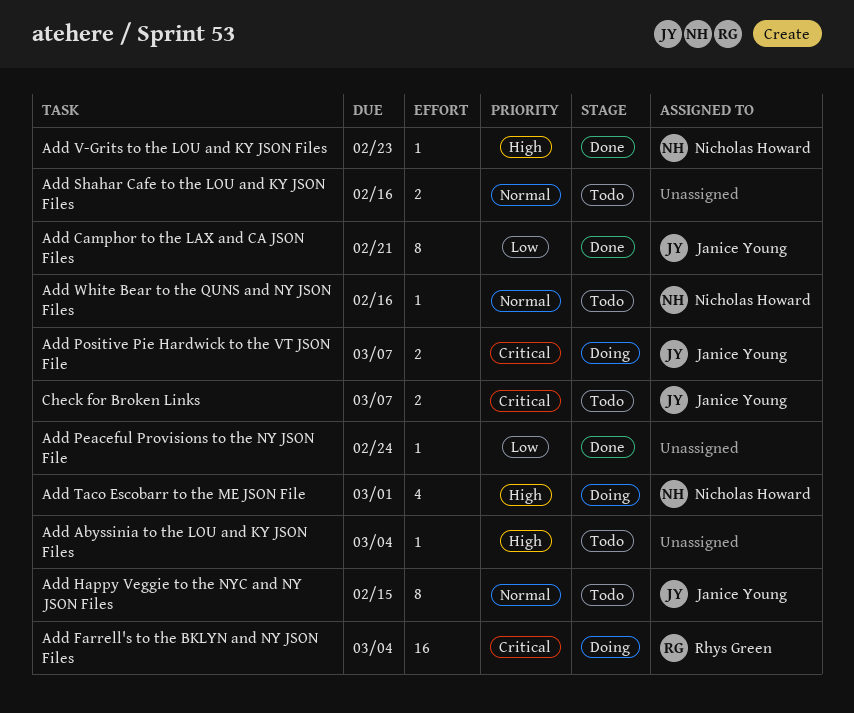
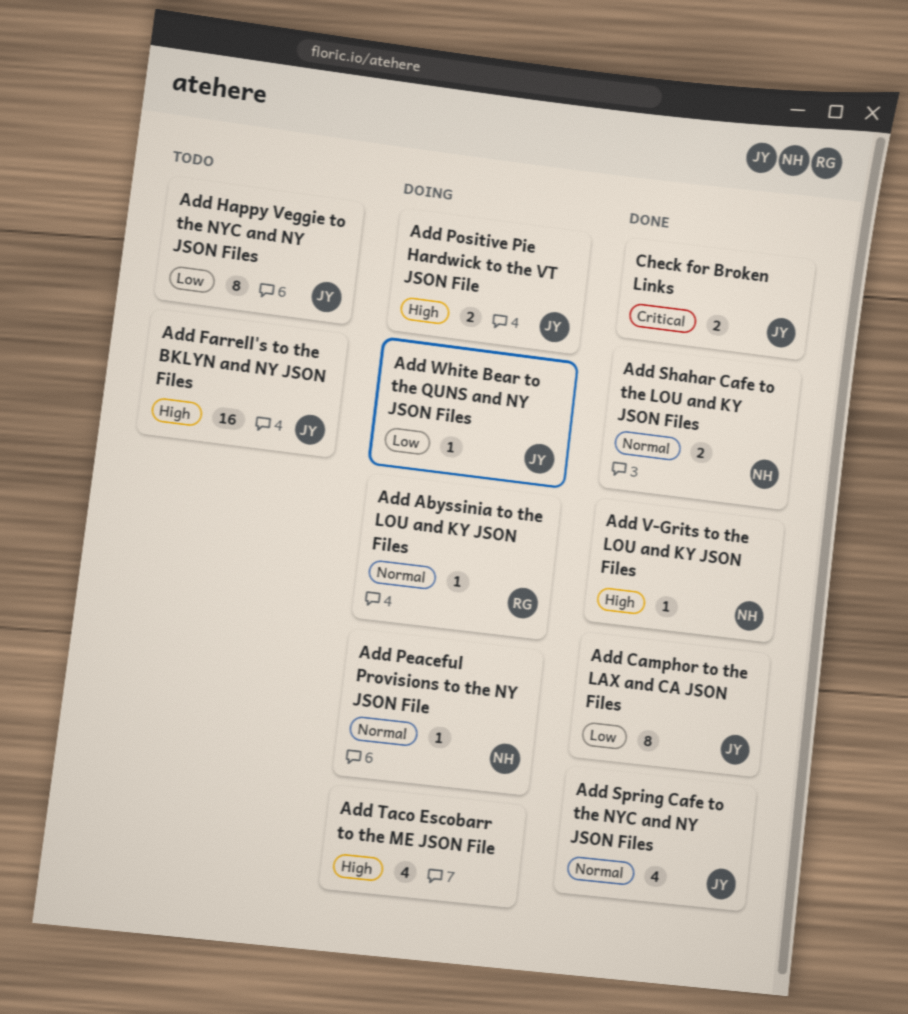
Add Abyssinia to the LOU and KY JSON Files, status: Todo -> Doing
Add Abyssinia to the LOU and KY JSON Files, owner: none -> Rhys Green
Add Abyssinia to the LOU and KY JSON Files, priority: High -> Normal
Add Farrell's to the BKLYN and NY JSON Files, status: Doing -> Todo
Add Farrell's to the BKLYN and NY JSON Files, owner: Rhys Green -> Janice Young
Add Farrell's to the BKLYN and NY JSON Files, priority: Critical -> High
Add Happy Veggie to the NYC and NY JSON Files, priority: Normal -> Low
Add Peaceful Provisions to the NY JSON File, status: Done -> Doing
Add Peaceful Provisions to the NY JSON File, owner: none -> Nicholas Howard
Add Peaceful Provisions to the NY JSON File, priority: Low -> Normal
Add Positive Pie Hardwick to the VT JSON File, priority: Critical -> High
Add Shahar Cafe to the LOU and KY JSON Files, status: Todo -> Done
Add Shahar Cafe to the LOU and KY JSON Files, owner: none -> Nicholas Howard
Add Spring Cafe to the NYC and NY JSON Files: none -> present
Add Taco Escobarr to the ME JSON File, owner: Nicholas Howard -> none
Add White Bear to the QUNS and NY JSON Files, status: Todo -> Doing
Add White Bear to the QUNS and NY JSON Files, owner: Nicholas Howard -> Janice Young
Add White Bear to the QUNS and NY JSON Files, priority: Normal -> Low
Check for Broken Links, status: Todo -> Done

